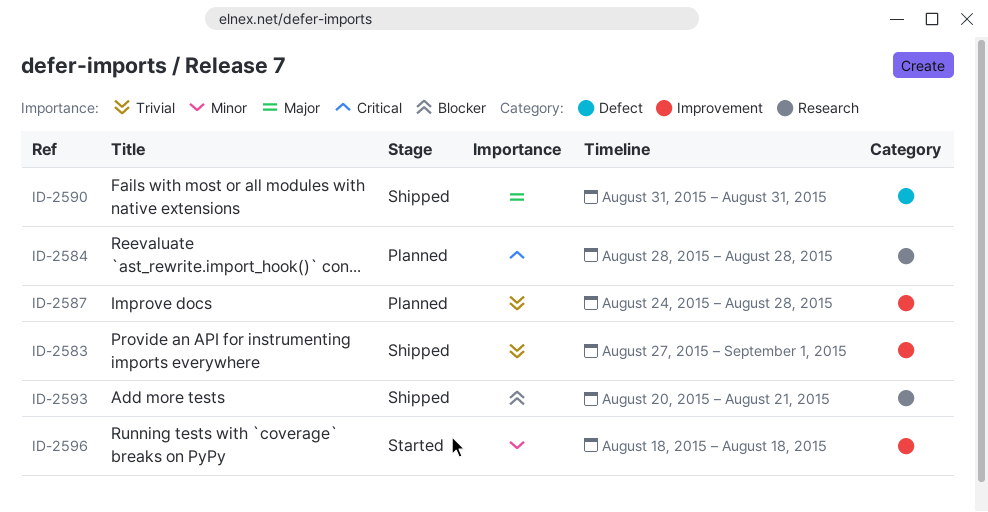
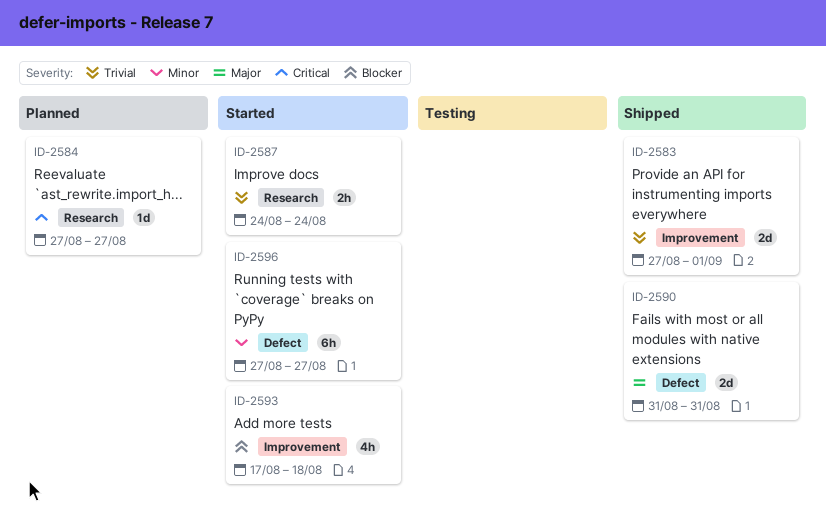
ID-2584, start: Aug 28 -> Aug 27
ID-2584, due: Aug 28 -> Aug 27
ID-2587, status: Planned -> Started
ID-2587, label: Improvement -> Research
ID-2587, due: Aug 28 -> Aug 24
ID-2593, status: Shipped -> Started
ID-2593, label: Research -> Improvement
ID-2593, start: Aug 20 -> Aug 17
ID-2593, due: Aug 21 -> Aug 18
ID-2596, label: Improvement -> Defect
ID-2596, start: Aug 18 -> Aug 27
ID-2596, due: Aug 18 -> Aug 27

